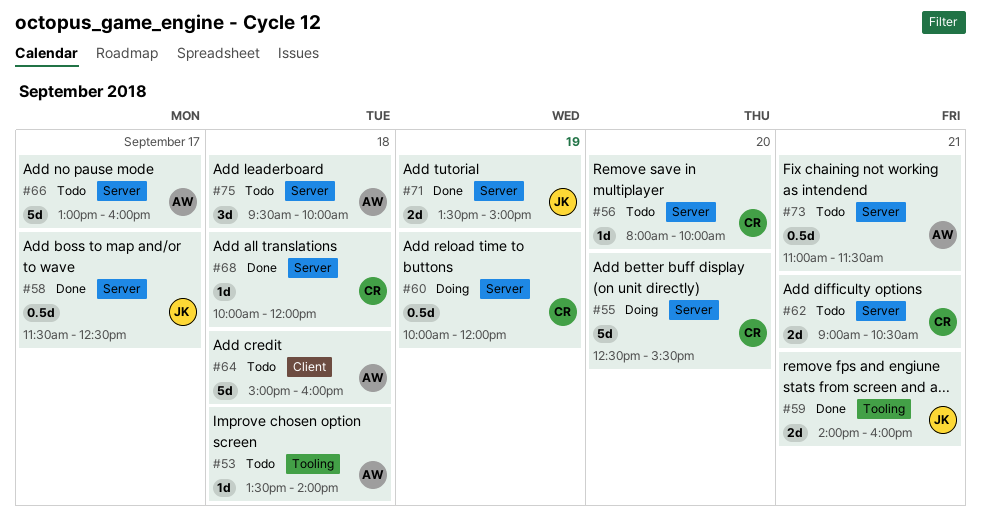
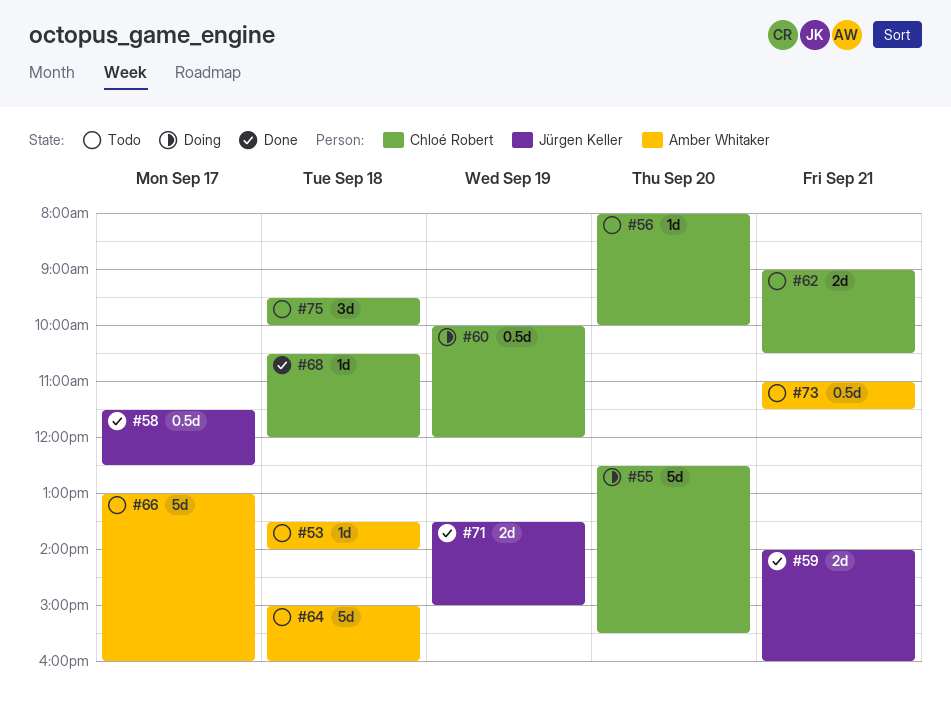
#68, begins: 10:00 -> 10:30
#75, owner: Amber Whitaker -> Chloé Robert

